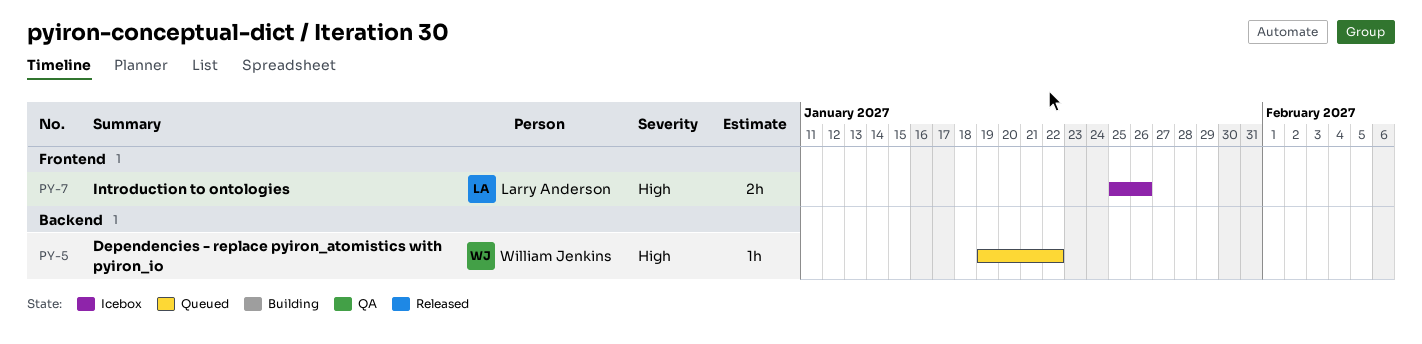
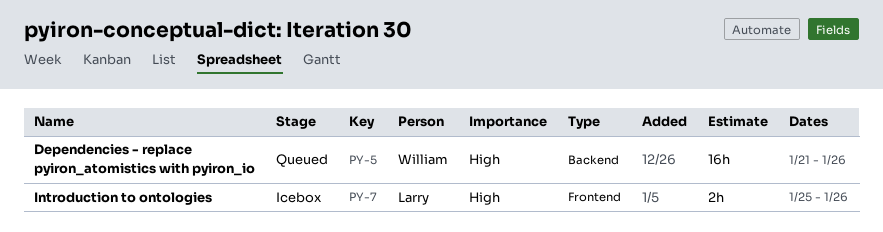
PY-5, estimate: 1h -> 16h
PY-5, start: Jan 19 -> Jan 21
PY-5, due: Jan 22 -> Jan 26

